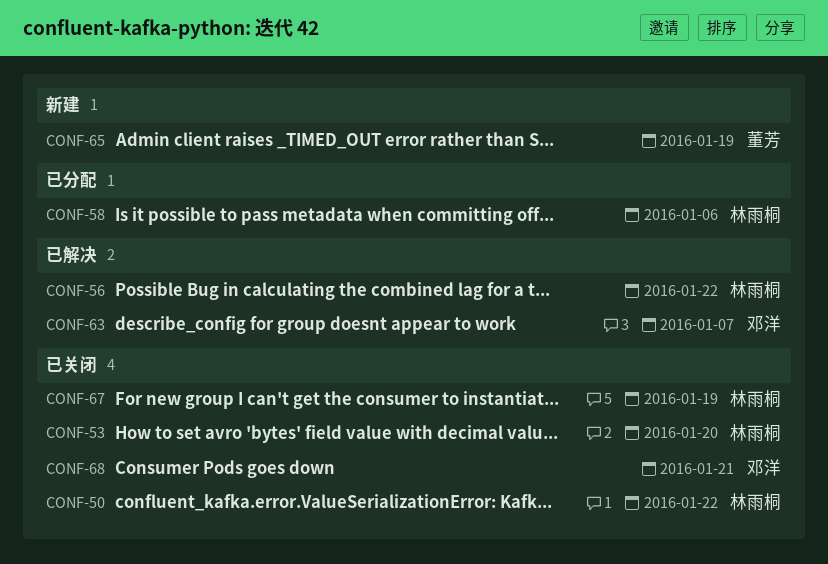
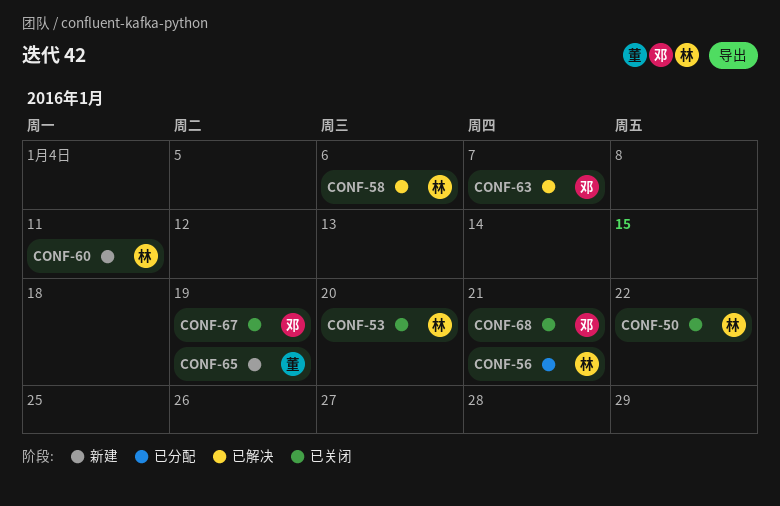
CONF-56, status: 已解决 -> 已分配
CONF-56, due: Jan 22 -> Jan 21
CONF-58, status: 已分配 -> 已解决
CONF-60: none -> present
CONF-67, owner: 林雨桐 -> 邓洋

